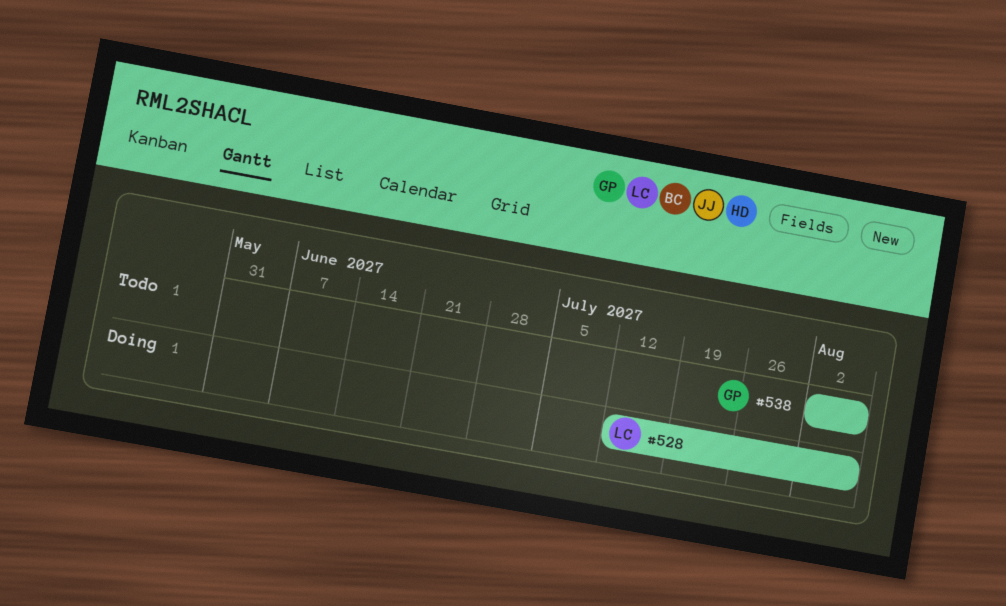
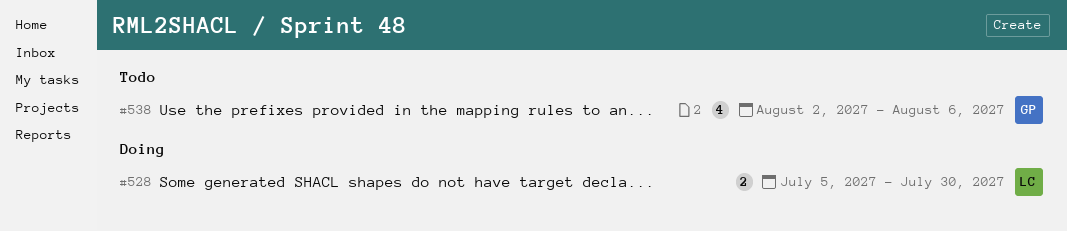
#528, start: Jul 12 -> Jul 5
#528, due: Aug 6 -> Jul 30

